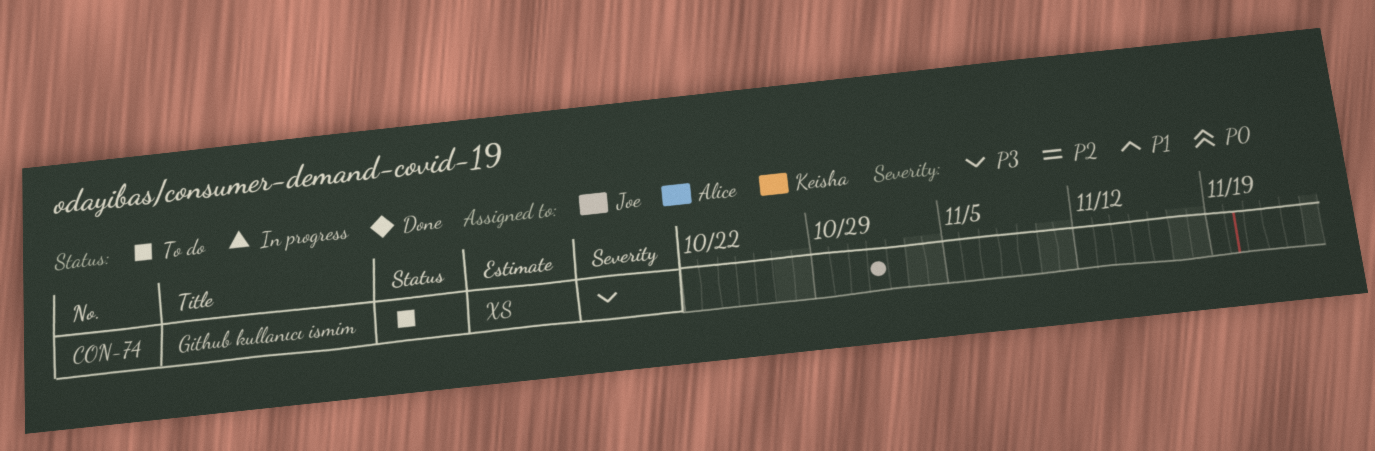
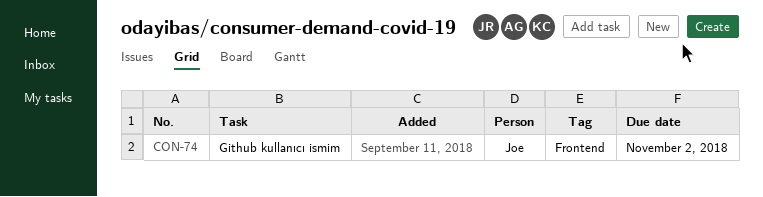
CON-74, due: Nov 1 -> Nov 2

